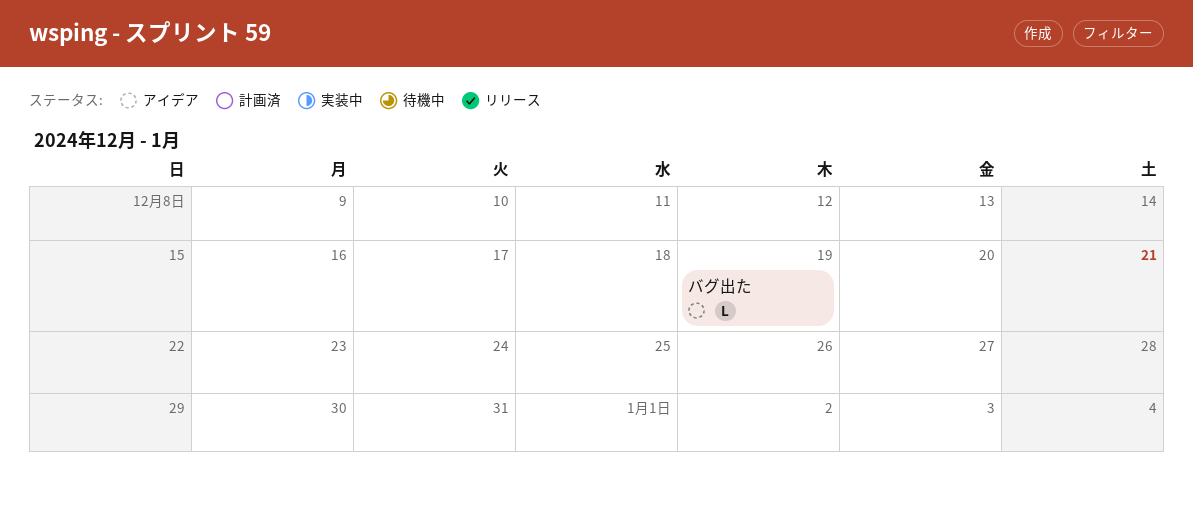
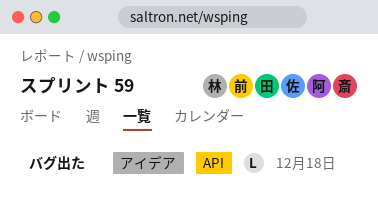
バグ出た, due: Dec 19 -> Dec 18

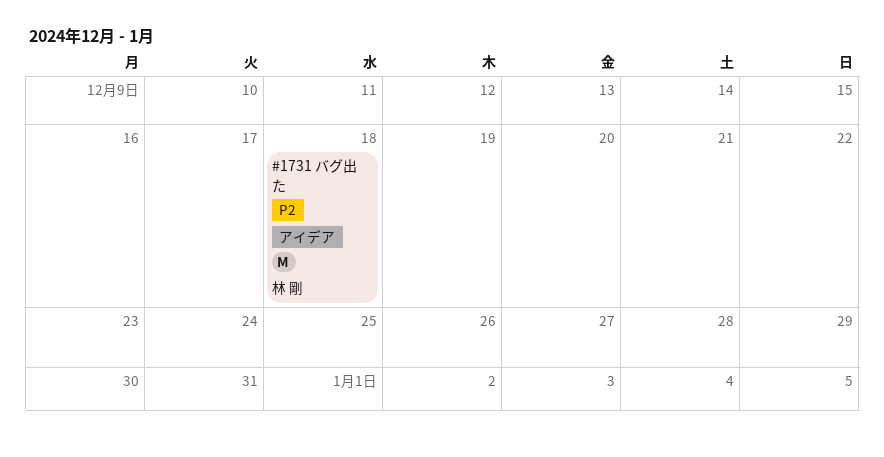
バグ出た, estimate: L -> M

